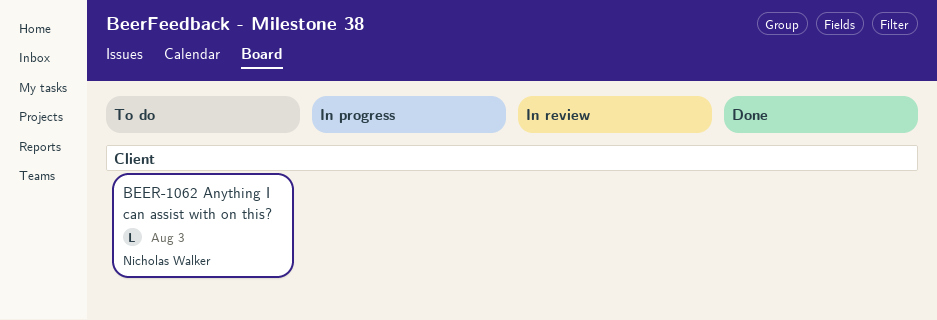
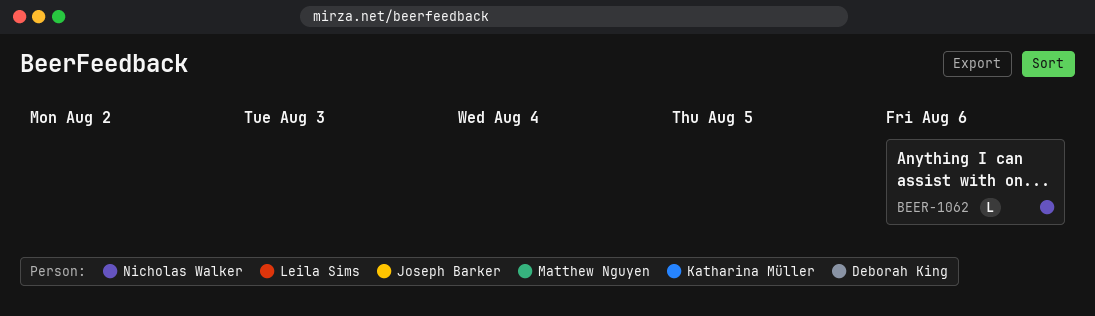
BEER-1062, due: Aug 3 -> Aug 6

